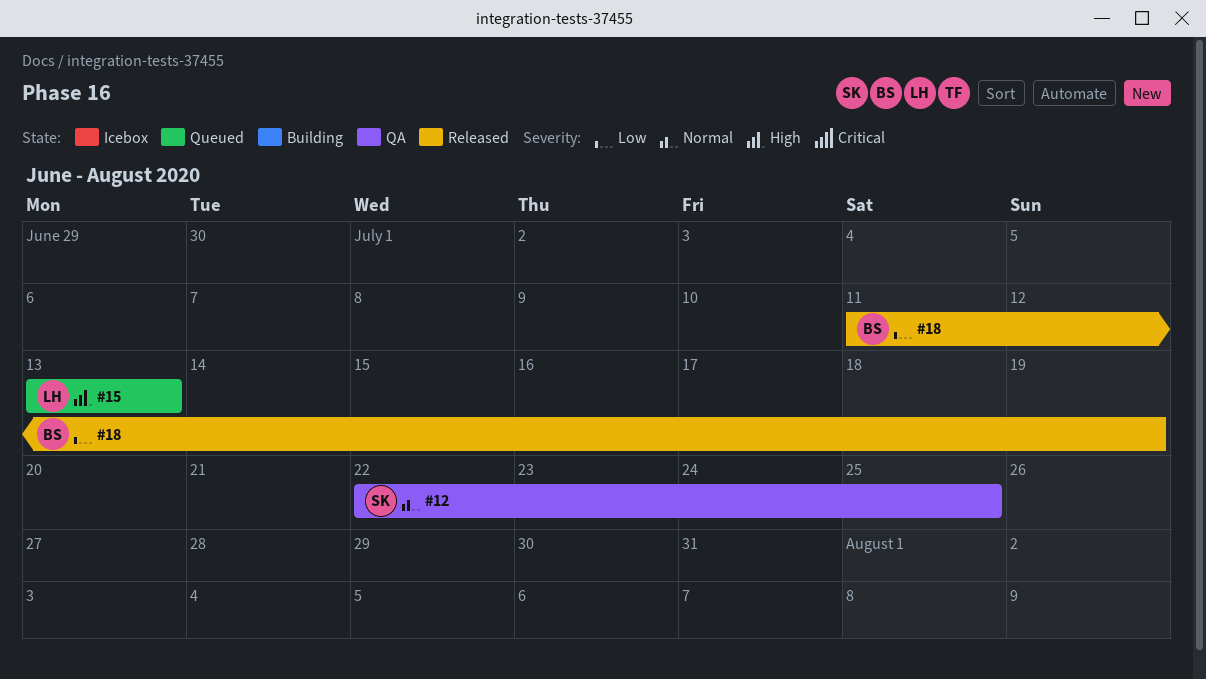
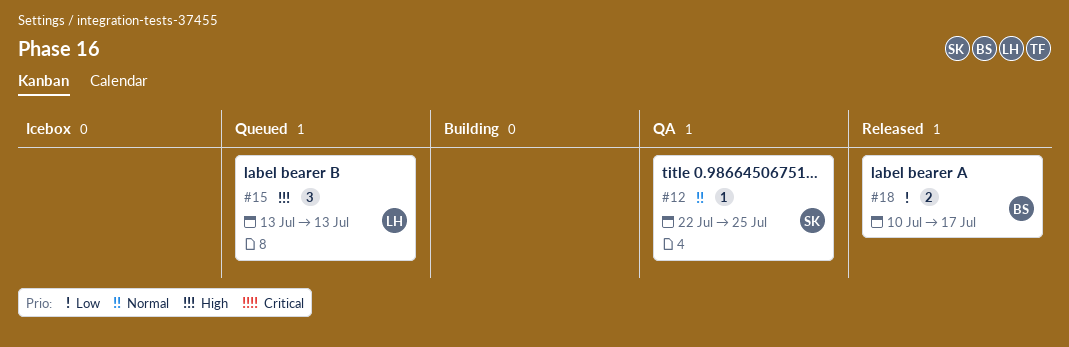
#18, start: Jul 11 -> Jul 10
#18, due: Jul 19 -> Jul 17

